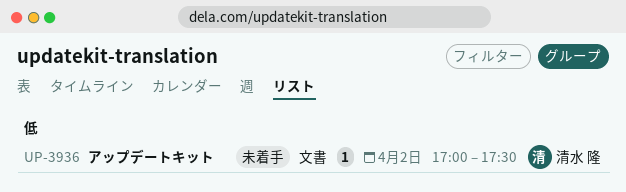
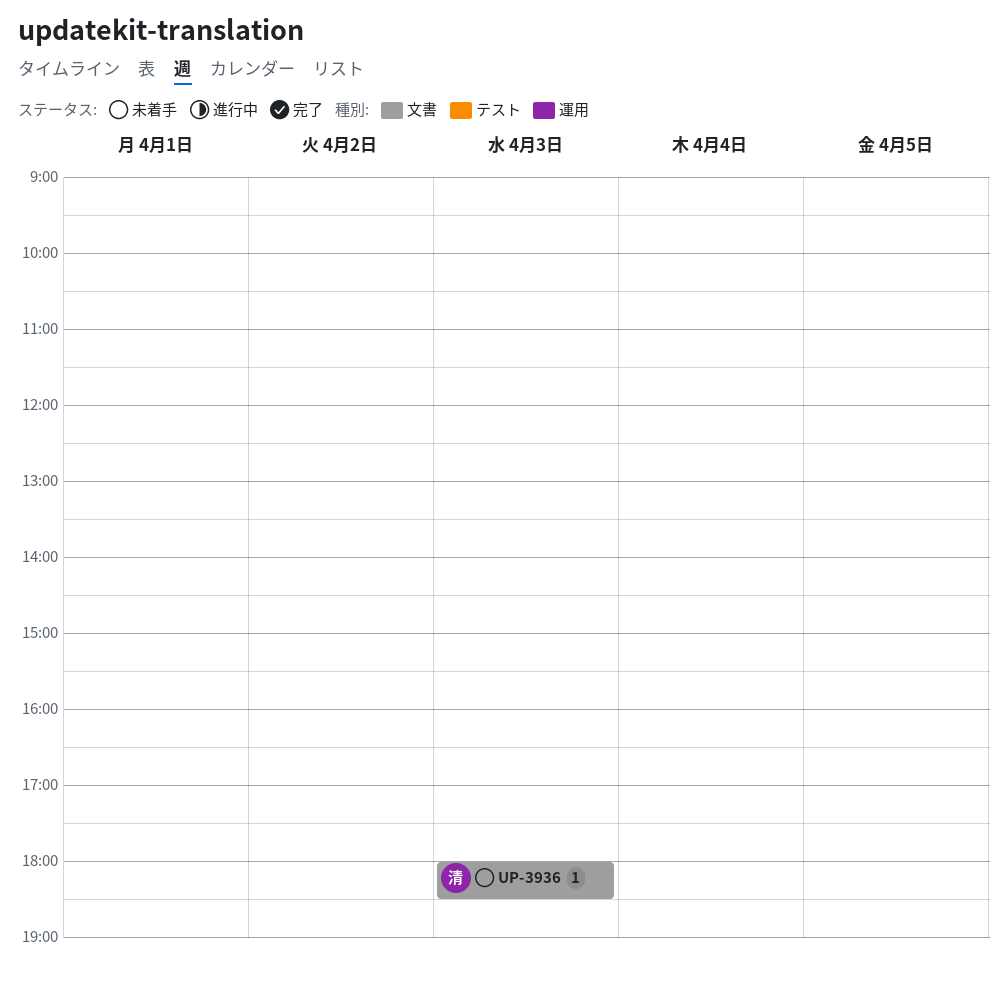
UP-3936, day: Apr 2 -> Apr 3
UP-3936, begins: 17:00 -> 18:00
UP-3936, ends: 17:30 -> 18:30

